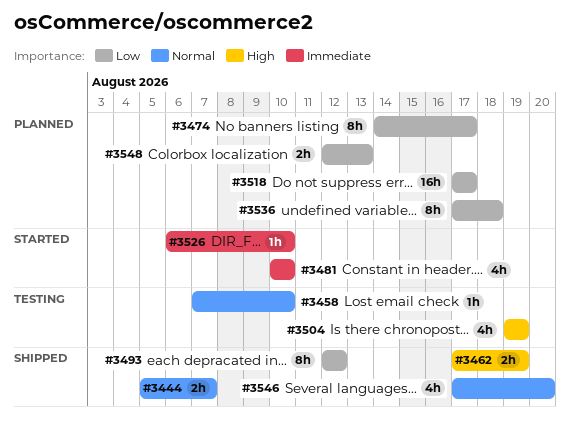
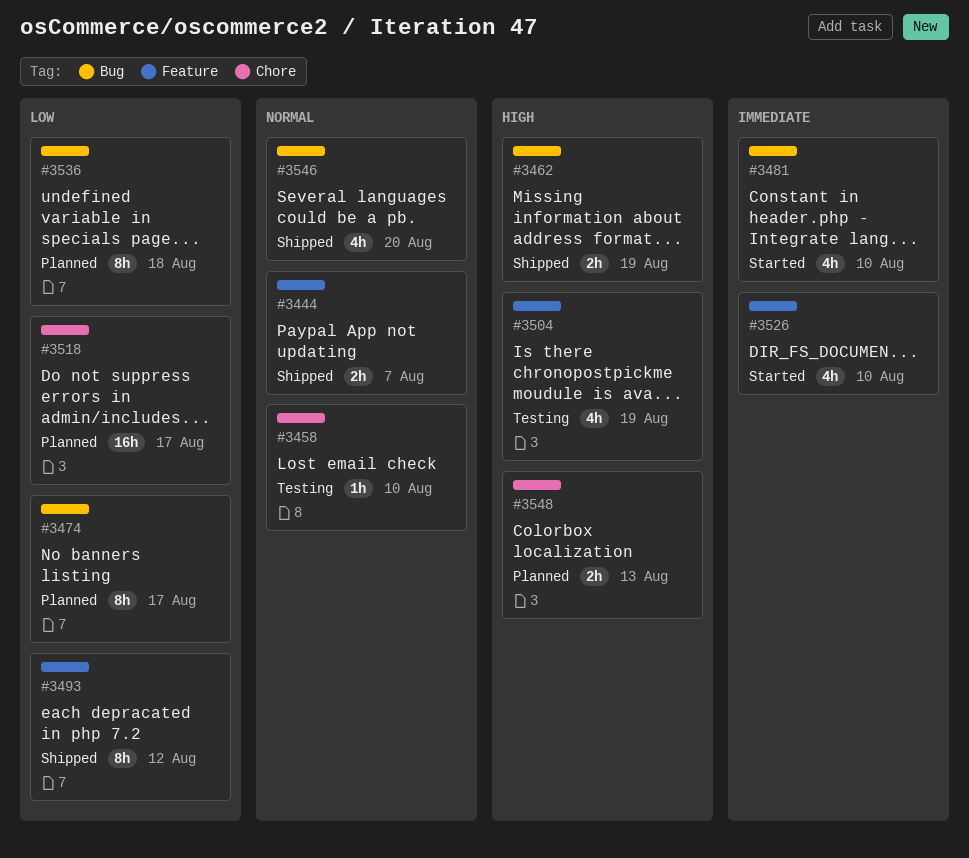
#3526, estimate: 1h -> 4h
#3548, priority: Low -> High

